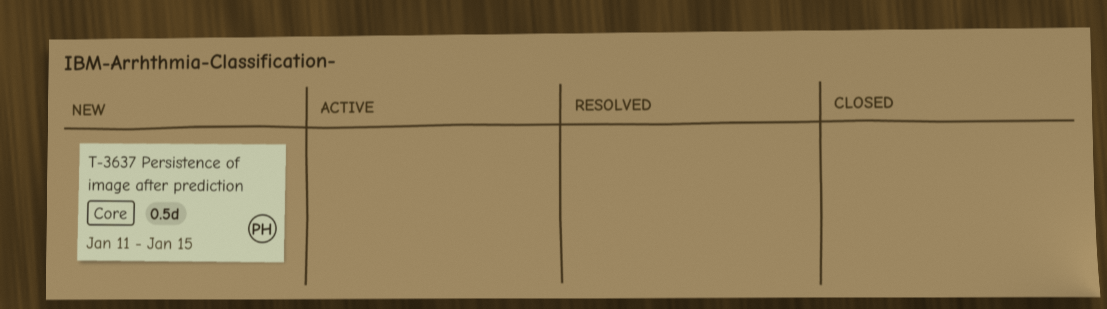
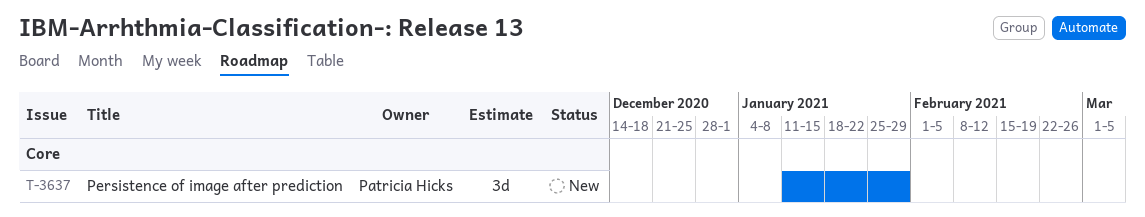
T-3637, estimate: 0.5d -> 3d
T-3637, due: Jan 15 -> Jan 29

